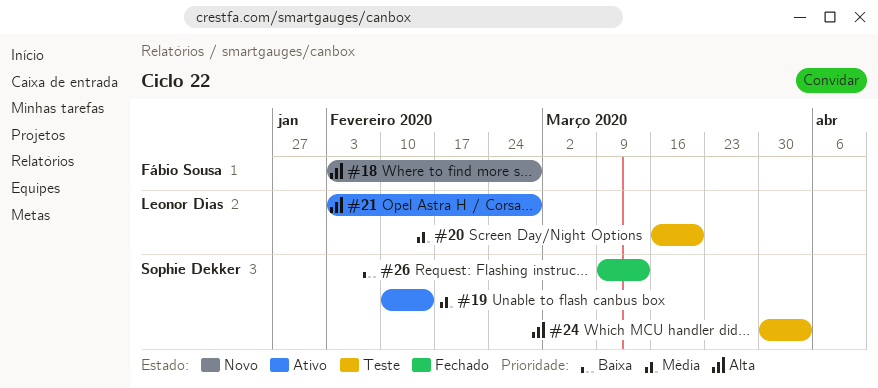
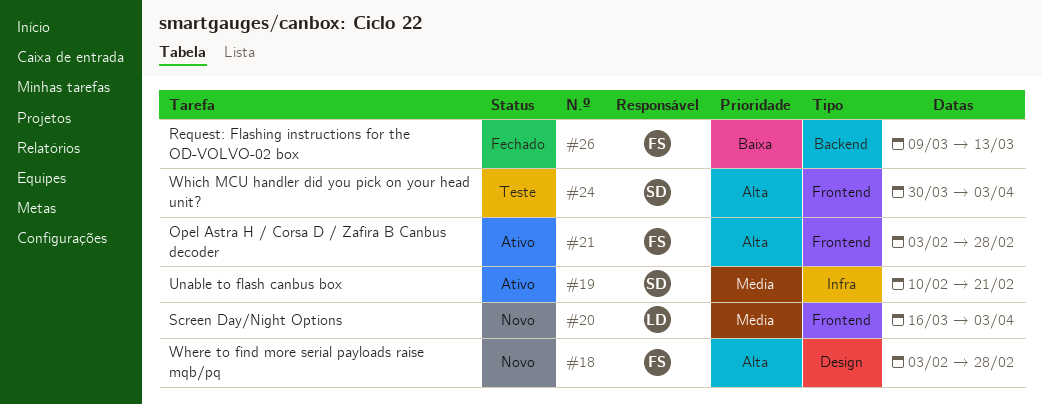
#19, due: Feb 14 -> Feb 21
#20, status: Teste -> Novo
#20, due: Mar 20 -> Apr 3
#21, owner: Leonor Dias -> Fábio Sousa
#26, owner: Sophie Dekker -> Fábio Sousa

